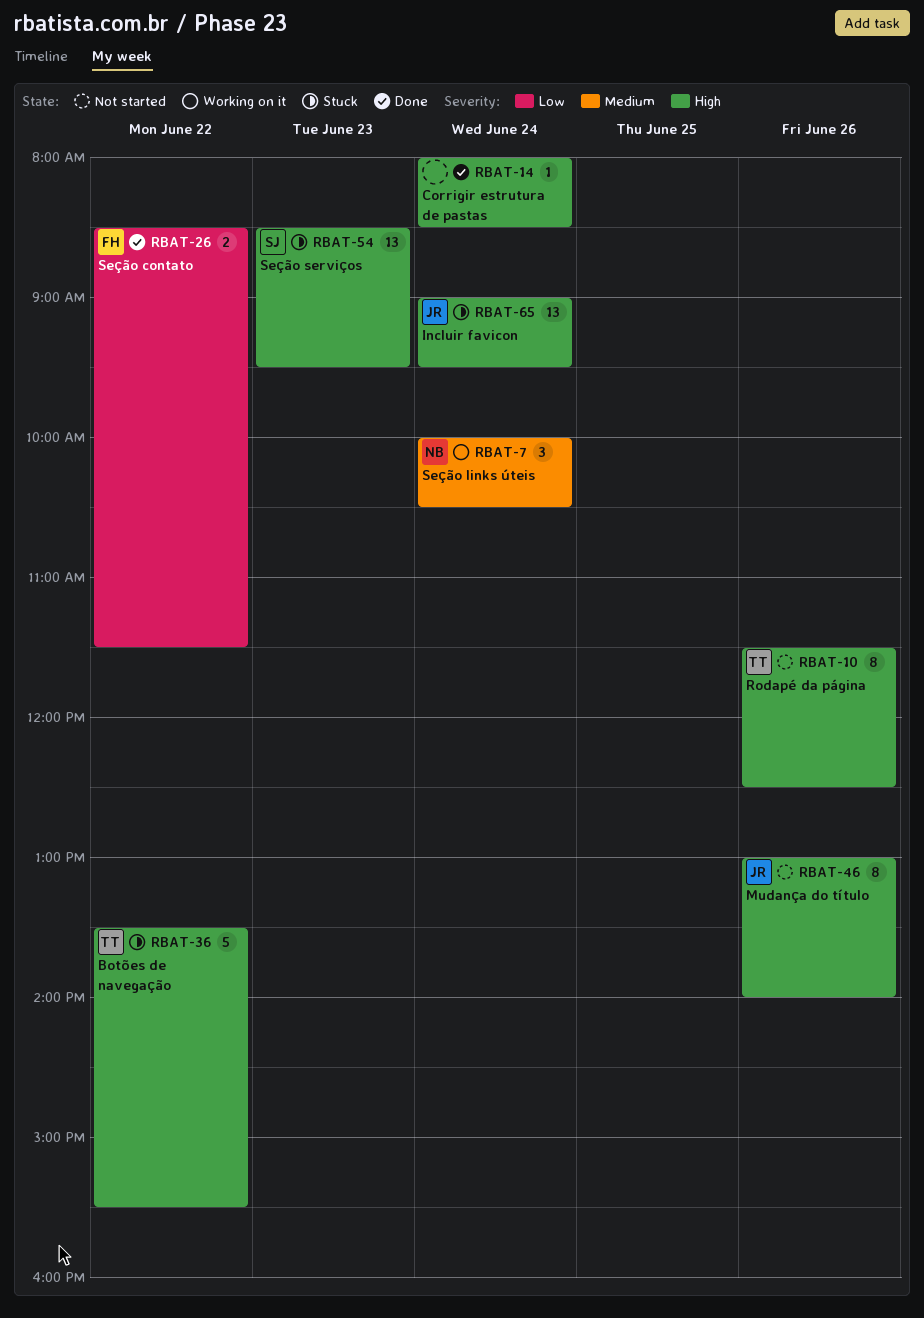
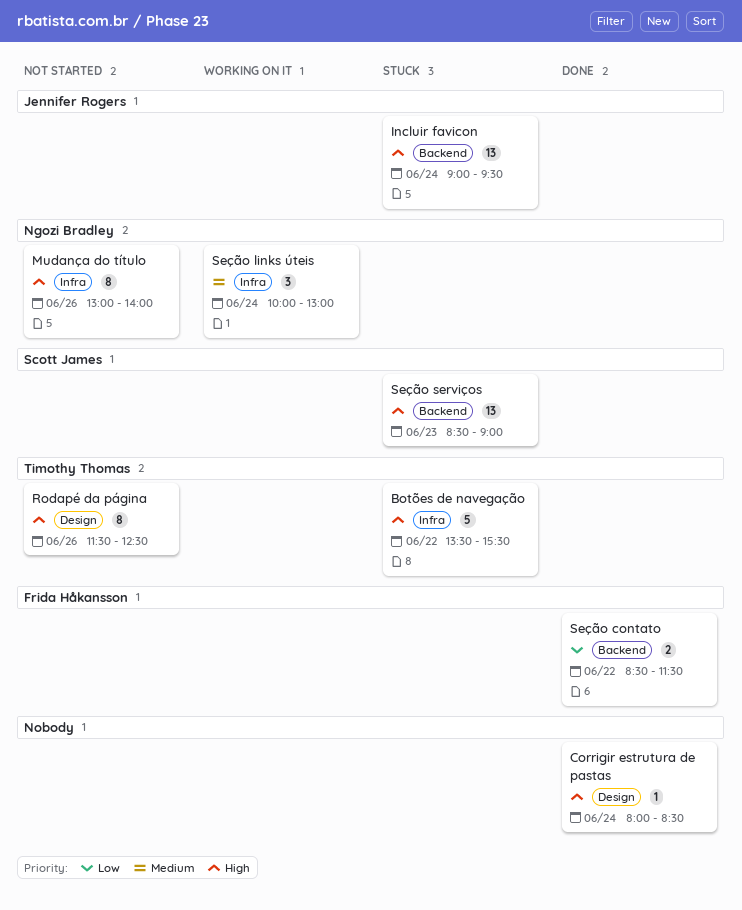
Mudança do título, owner: Jennifer Rogers -> Ngozi Bradley
Seção links úteis, ends: 10:30 -> 13:00
Seção serviços, ends: 09:30 -> 09:00

